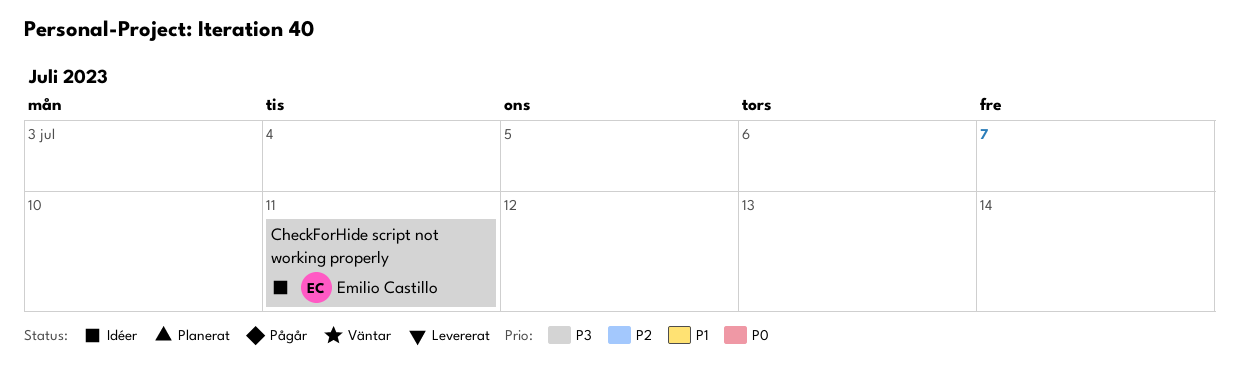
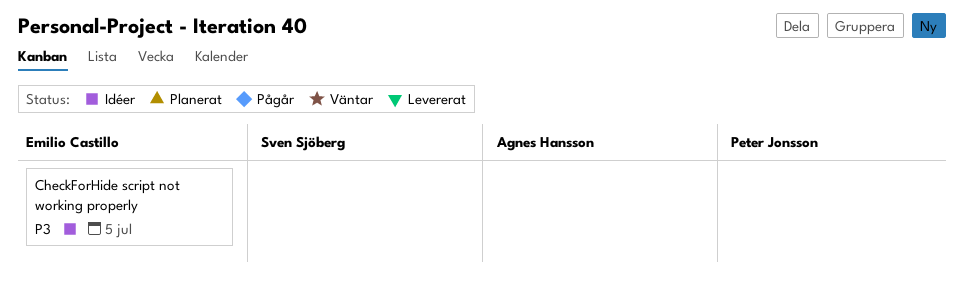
CheckForHide script not working properly, due: Jul 11 -> Jul 5

